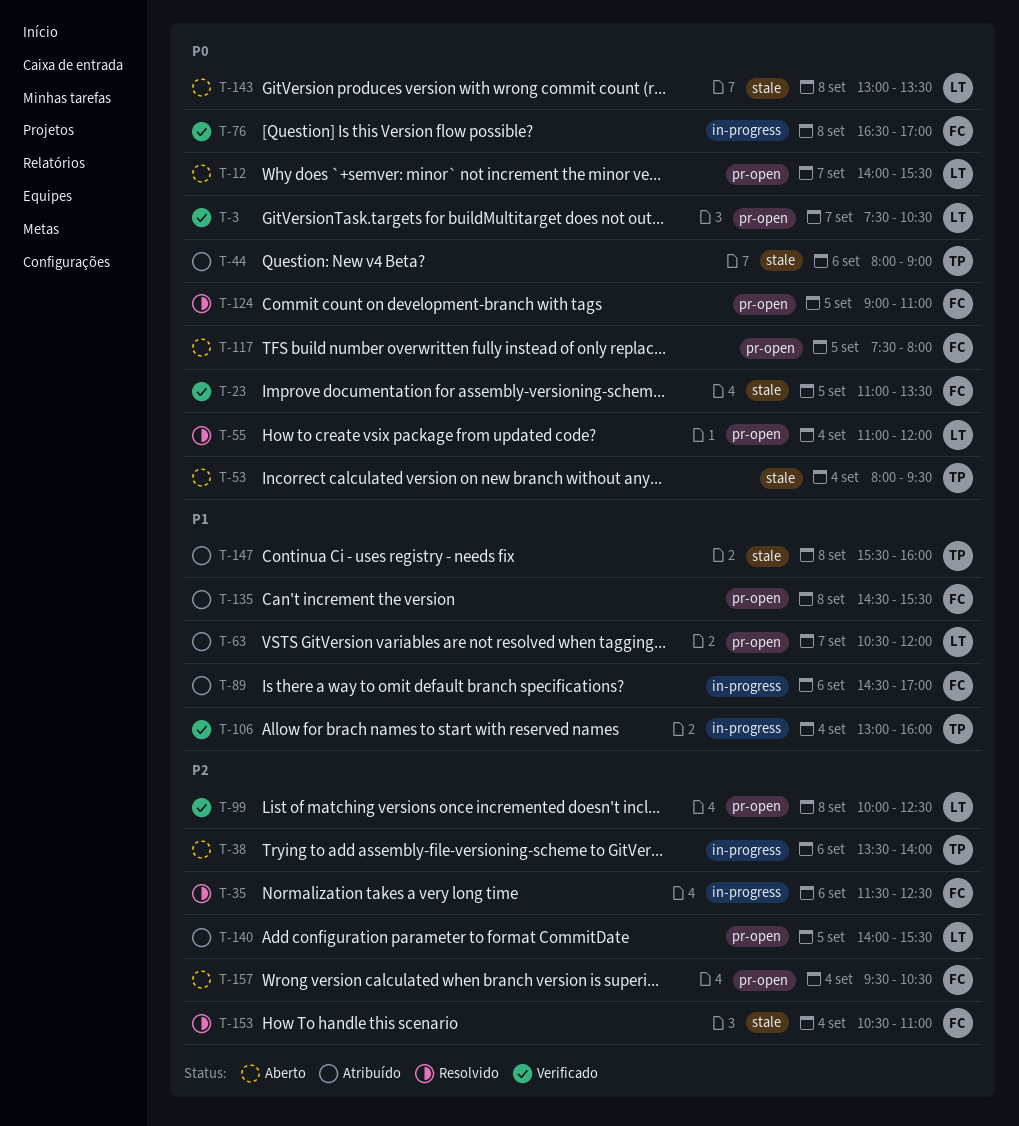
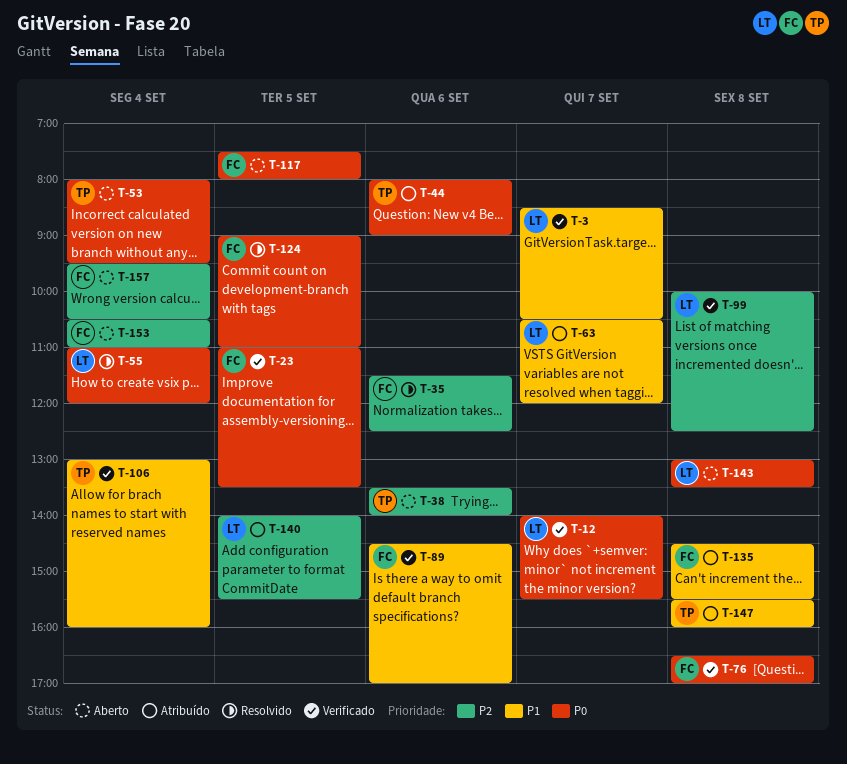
T-3, priority: P0 -> P1
T-3, begins: 07:30 -> 08:30
T-12, status: Aberto -> Verificado
T-89, status: Atribuído -> Verificado
T-153, status: Resolvido -> Aberto

